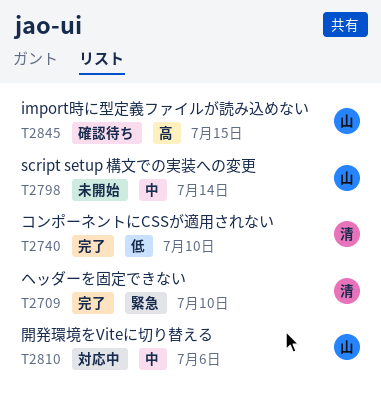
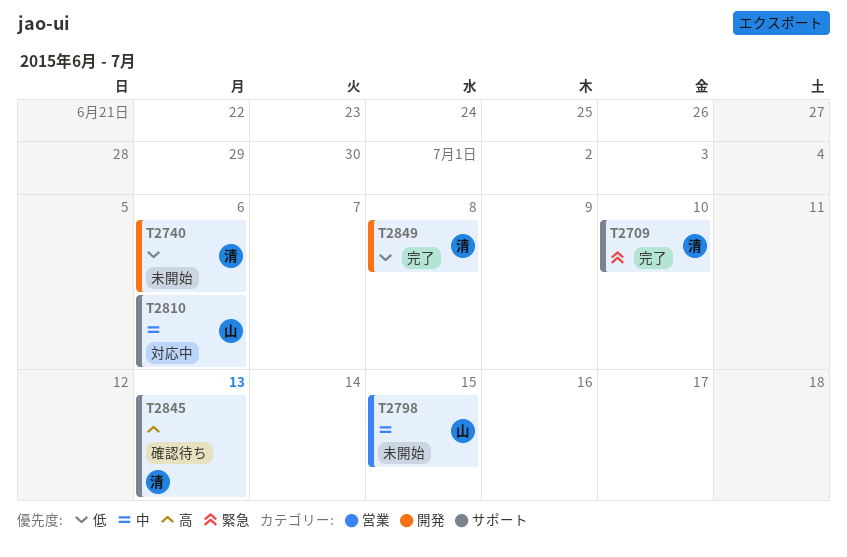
T2740, status: 完了 -> 未開始
T2740, due: Jul 10 -> Jul 6
T2798, due: Jul 14 -> Jul 15
T2845, owner: 山 -> 清
T2845, due: Jul 15 -> Jul 13
T2849: none -> present

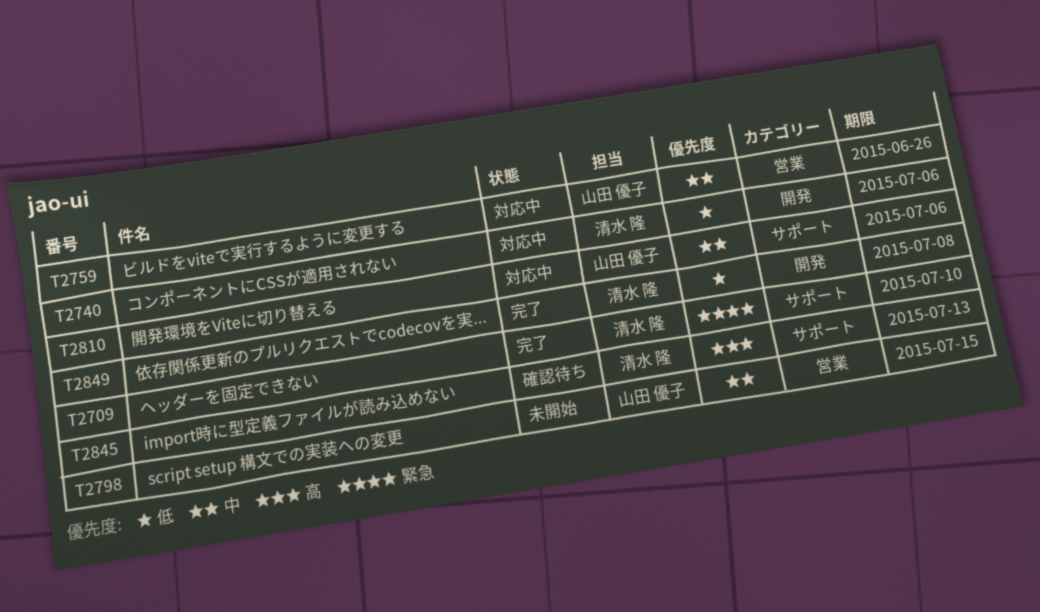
T2740, status: 未開始 -> 対応中
T2759: none -> present

